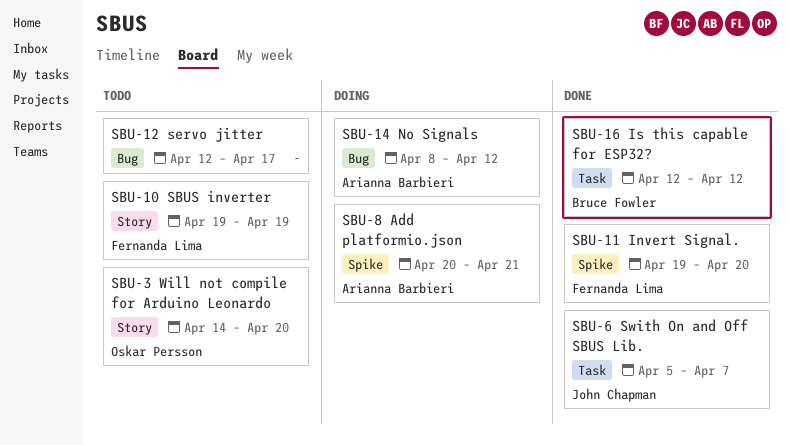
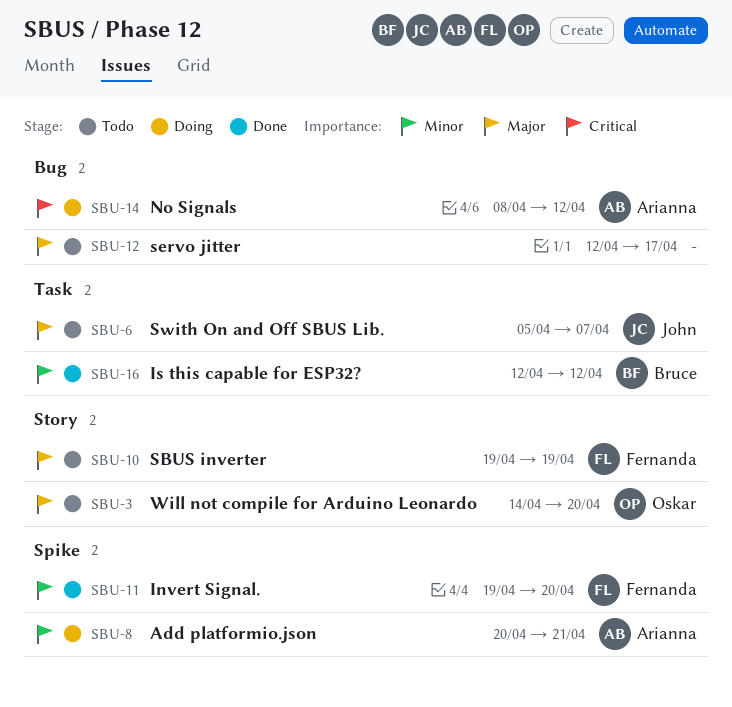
SBU-6, status: Done -> Todo

